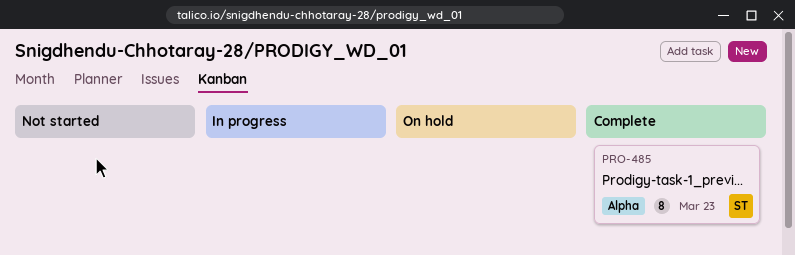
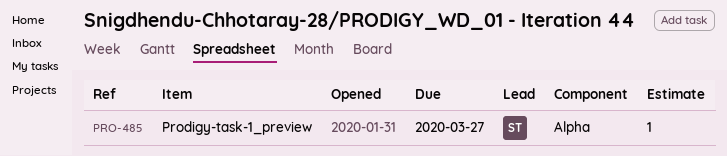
PRO-485, estimate: 8 -> 1
PRO-485, due: Mar 23 -> Mar 27

